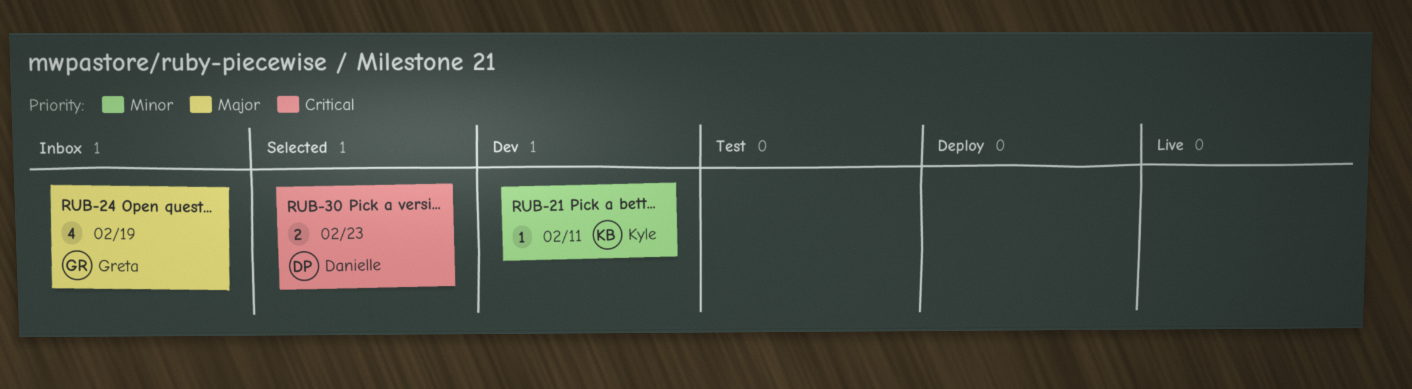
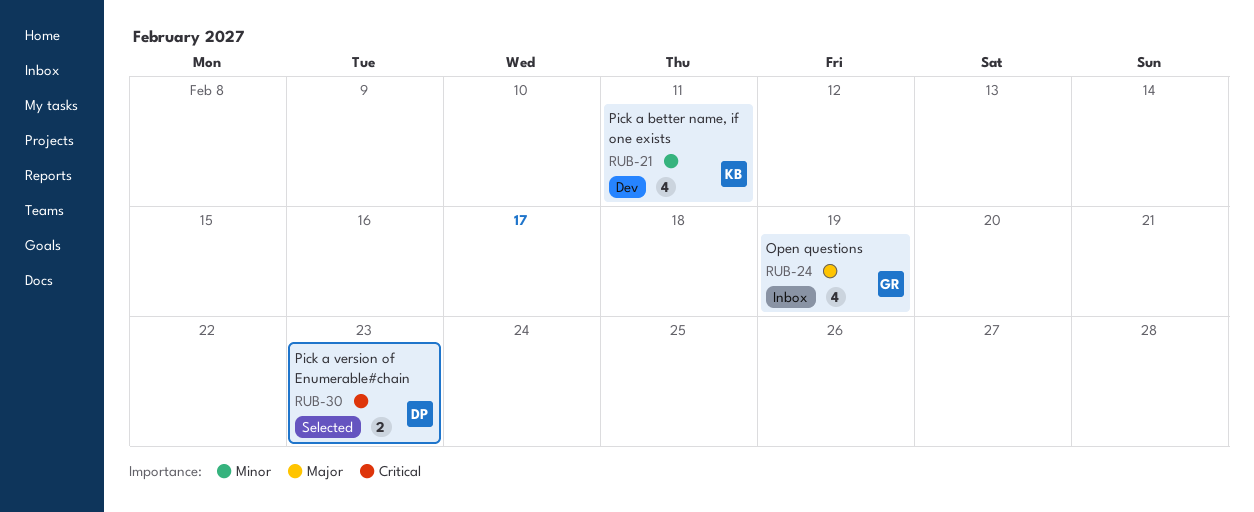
RUB-21, estimate: 1 -> 4

